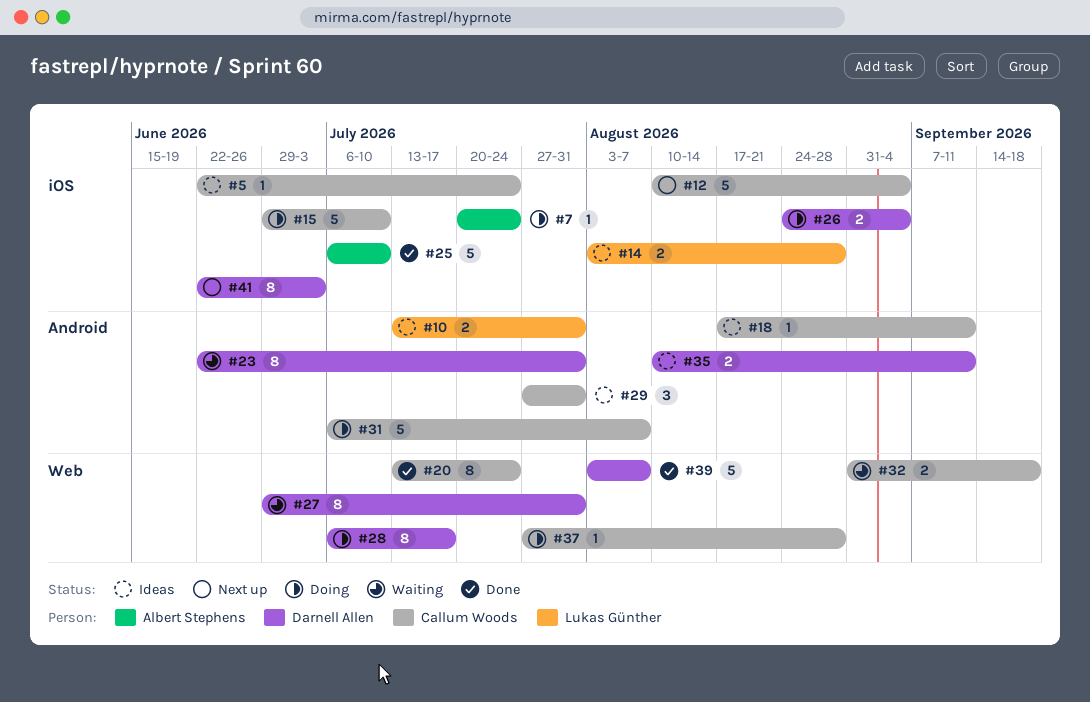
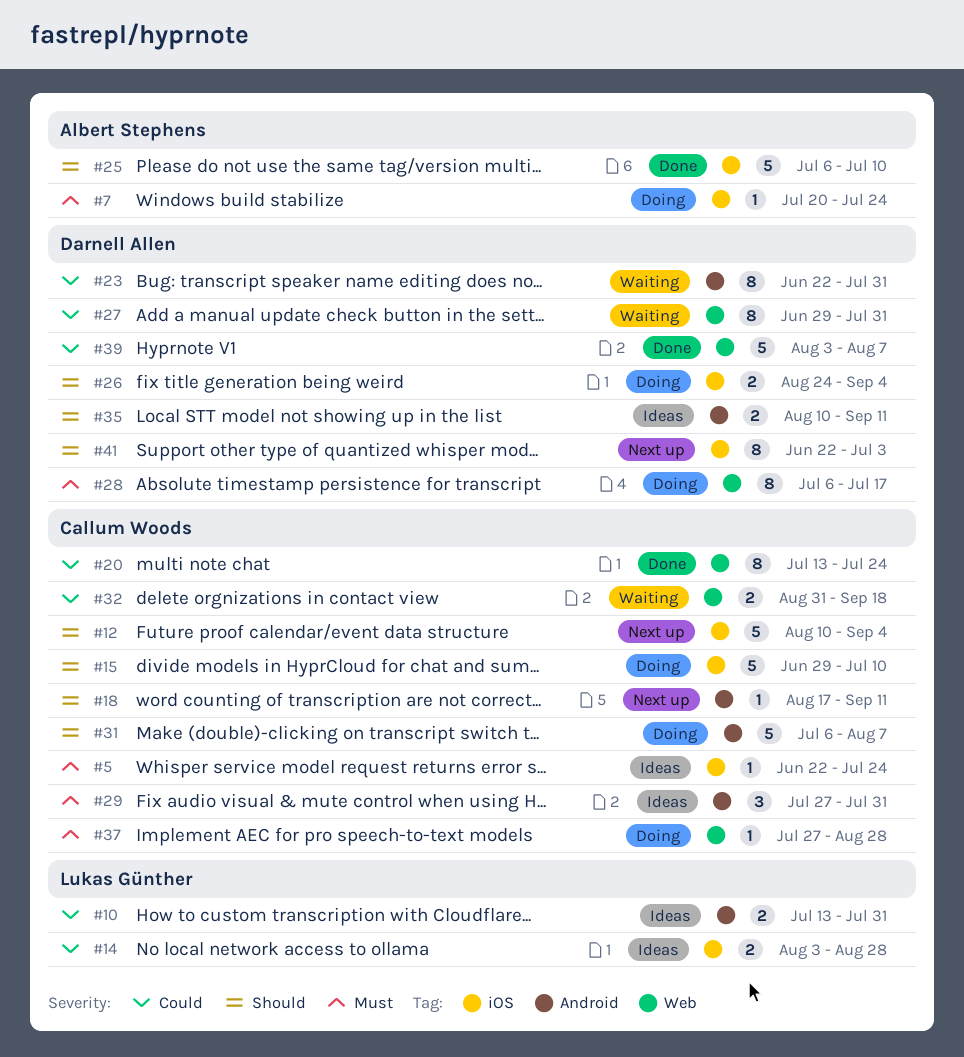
#18, status: Ideas -> Next up

